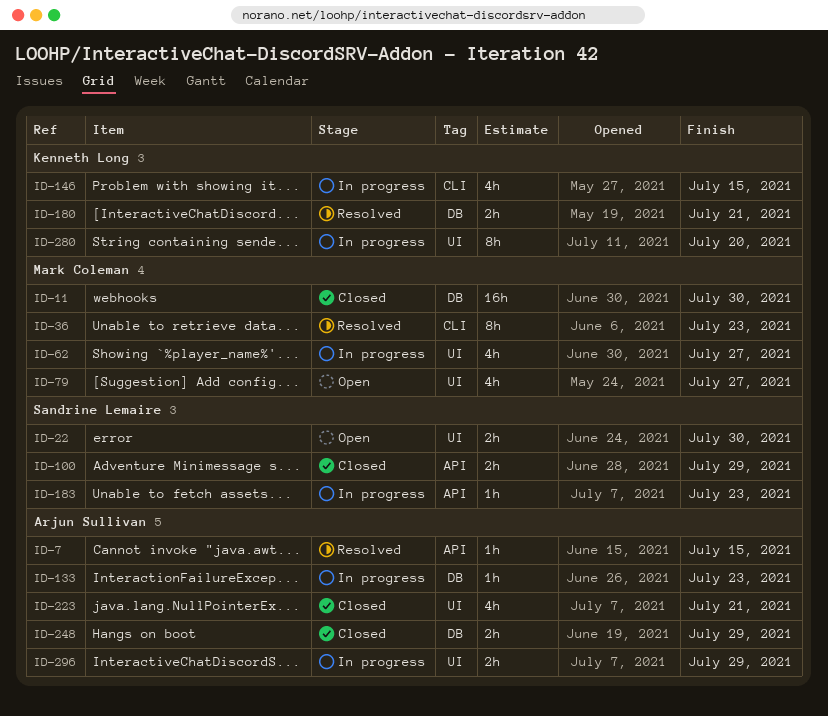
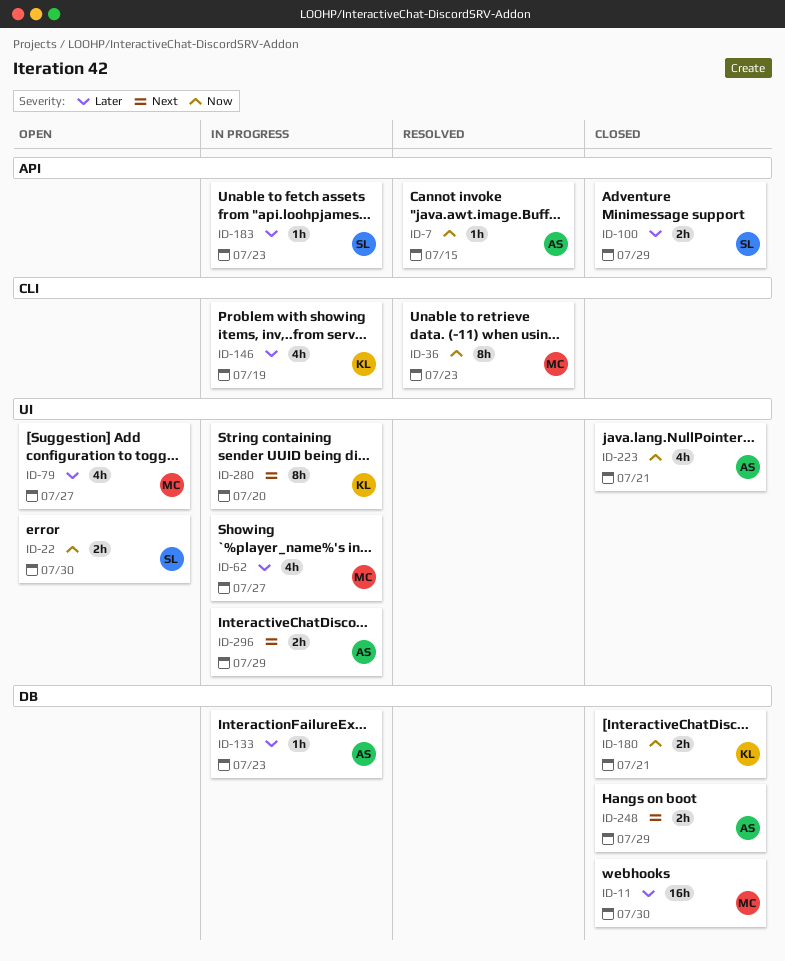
ID-146, due: Jul 15 -> Jul 19
ID-180, status: Resolved -> Closed

